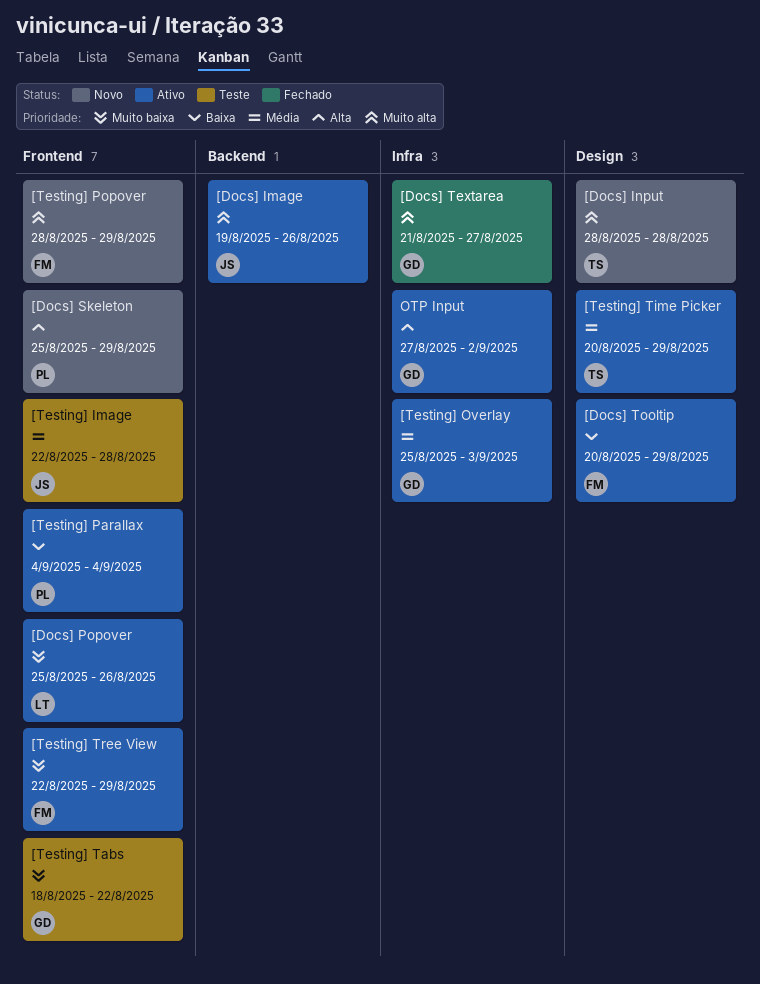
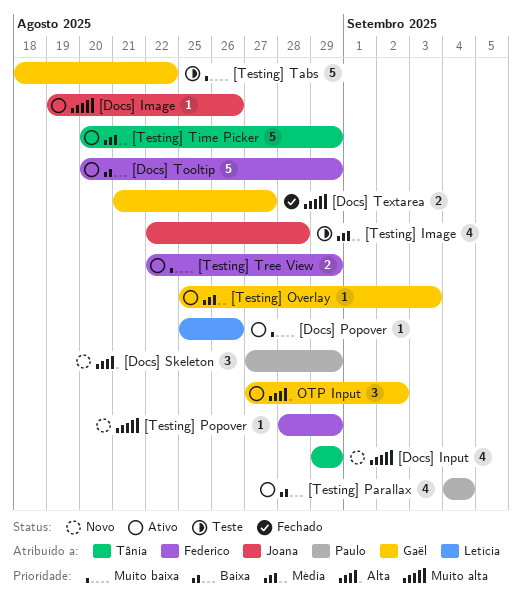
[Docs] Input, start: Aug 28 -> Aug 29
[Docs] Input, due: Aug 28 -> Aug 29
[Docs] Skeleton, start: Aug 25 -> Aug 27

